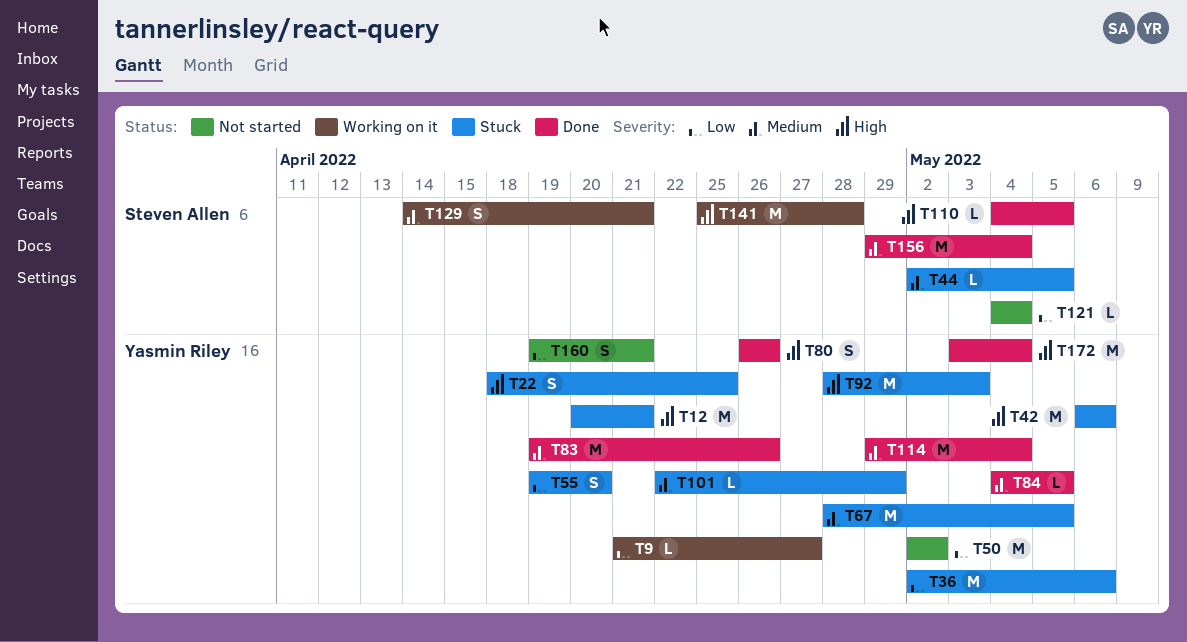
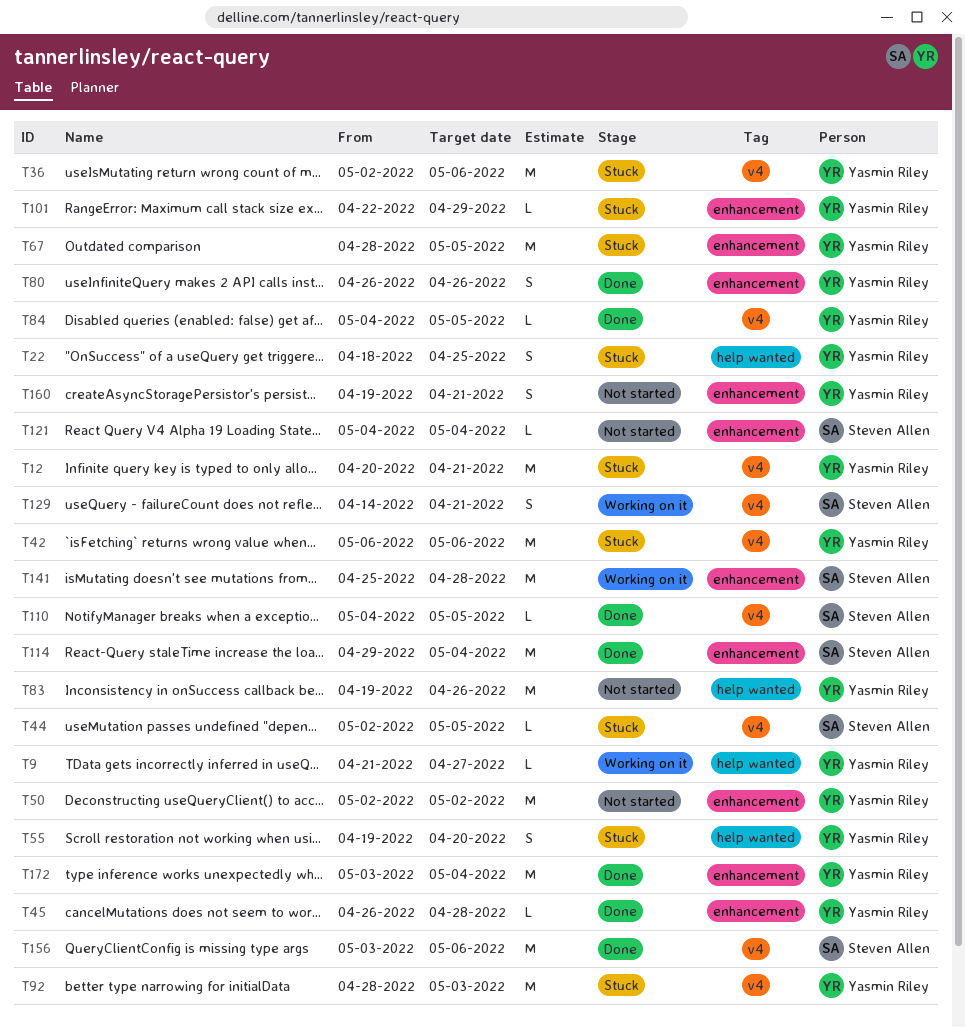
T45: none -> present
T83, status: Done -> Not started
T114, owner: Yasmin Riley -> Steven Allen
T156, start: Apr 29 -> May 3
T156, due: May 4 -> May 6

